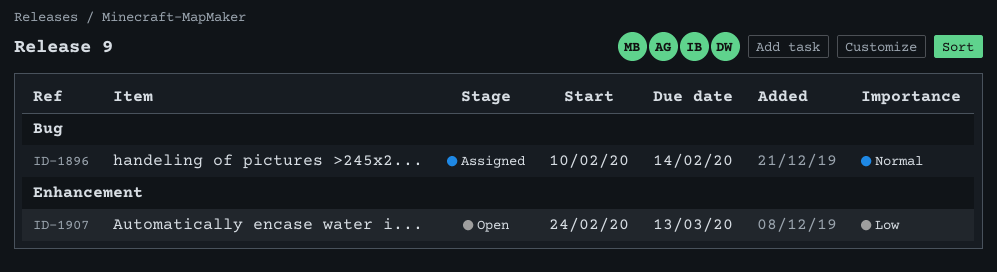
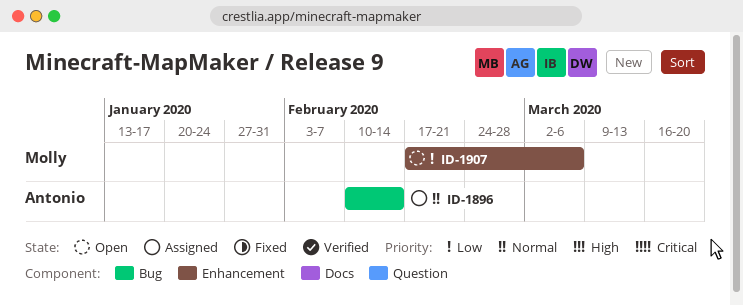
ID-1907, start: Feb 24 -> Feb 17
ID-1907, due: Mar 13 -> Mar 6

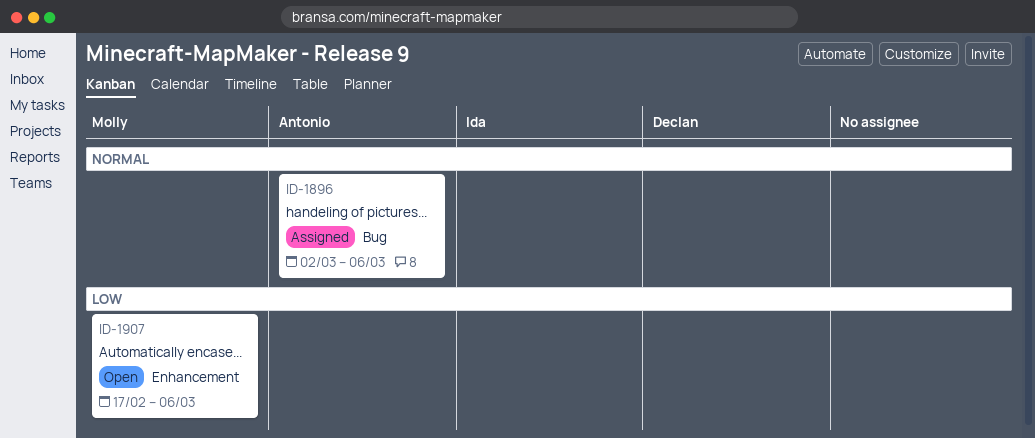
ID-1896, start: Feb 10 -> Mar 2
ID-1896, due: Feb 14 -> Mar 6

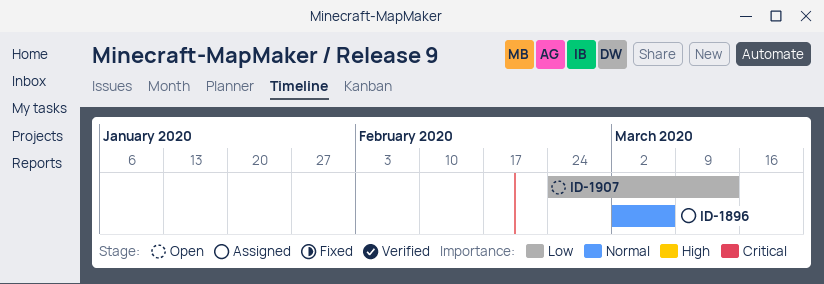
ID-1907, start: Feb 17 -> Feb 24
ID-1907, due: Mar 6 -> Mar 13

